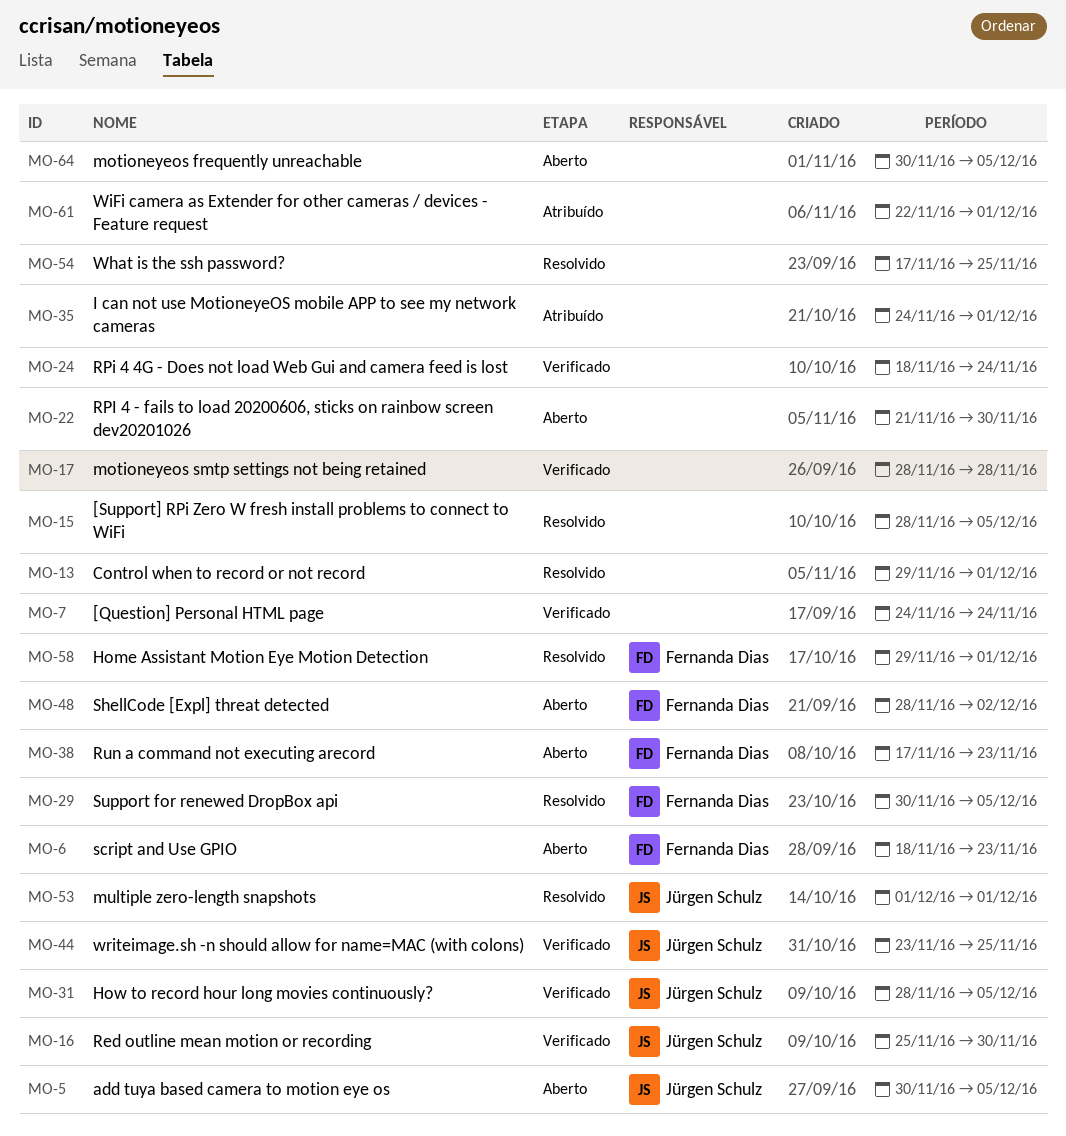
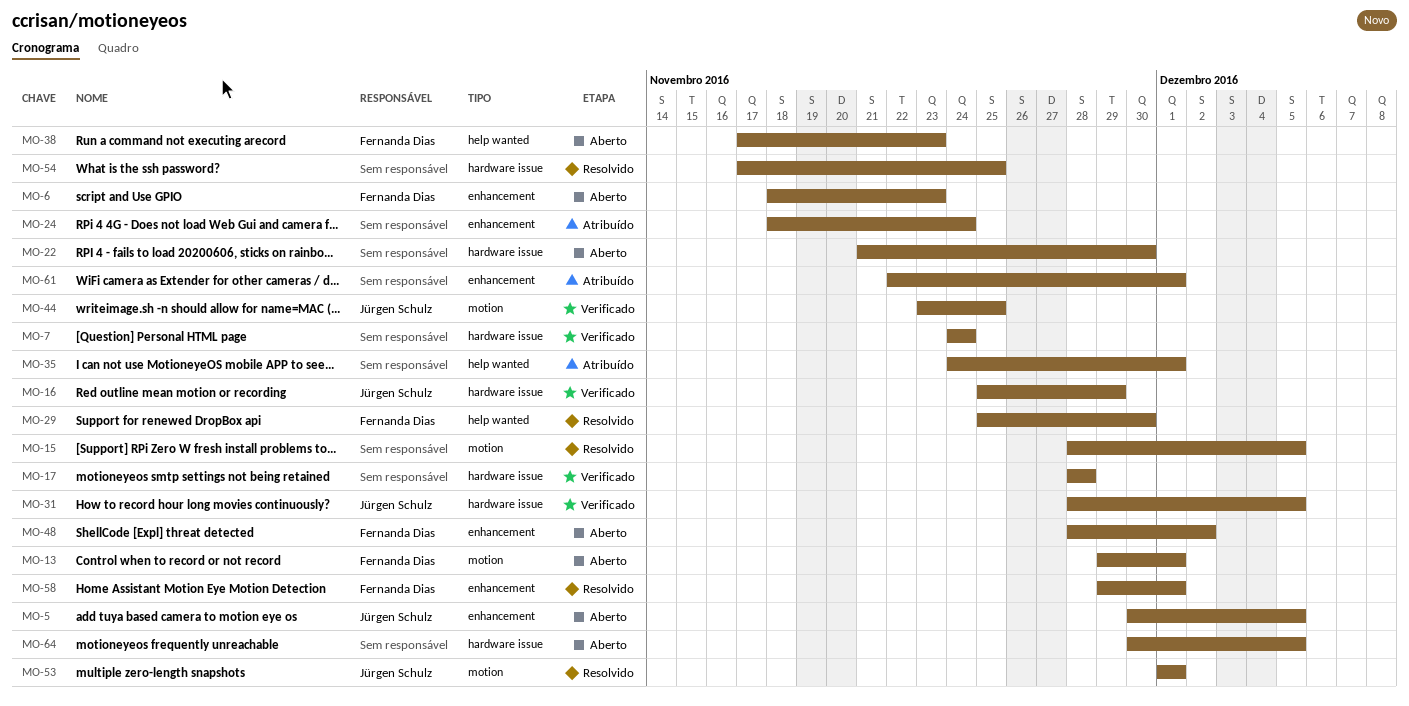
MO-13, status: Resolvido -> Aberto
MO-13, owner: none -> Fernanda Dias
MO-16, due: Nov 30 -> Nov 29
MO-24, status: Verificado -> Atribuído
MO-29, start: Nov 30 -> Nov 25
MO-29, due: Dec 5 -> Nov 30

